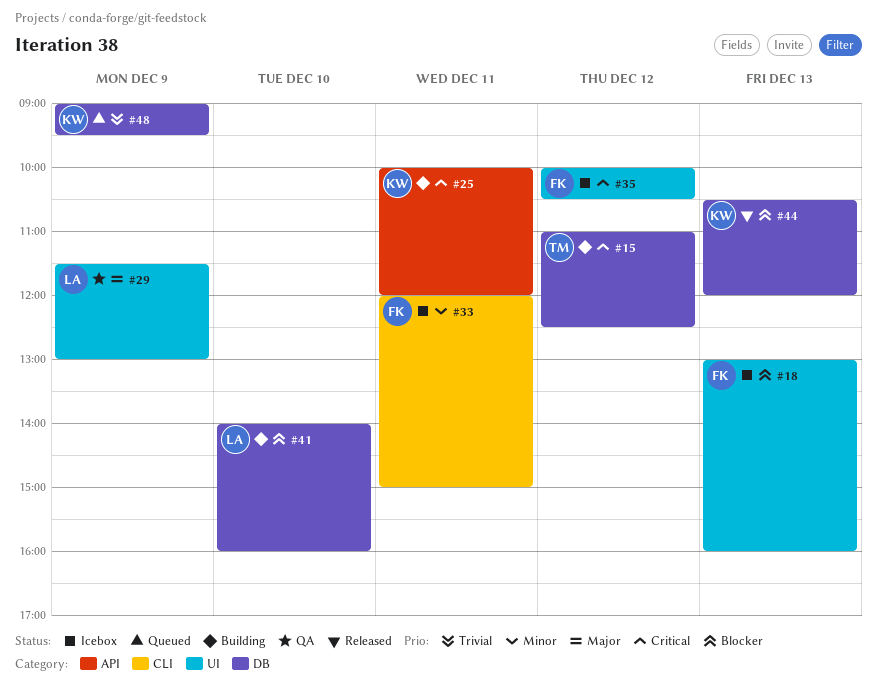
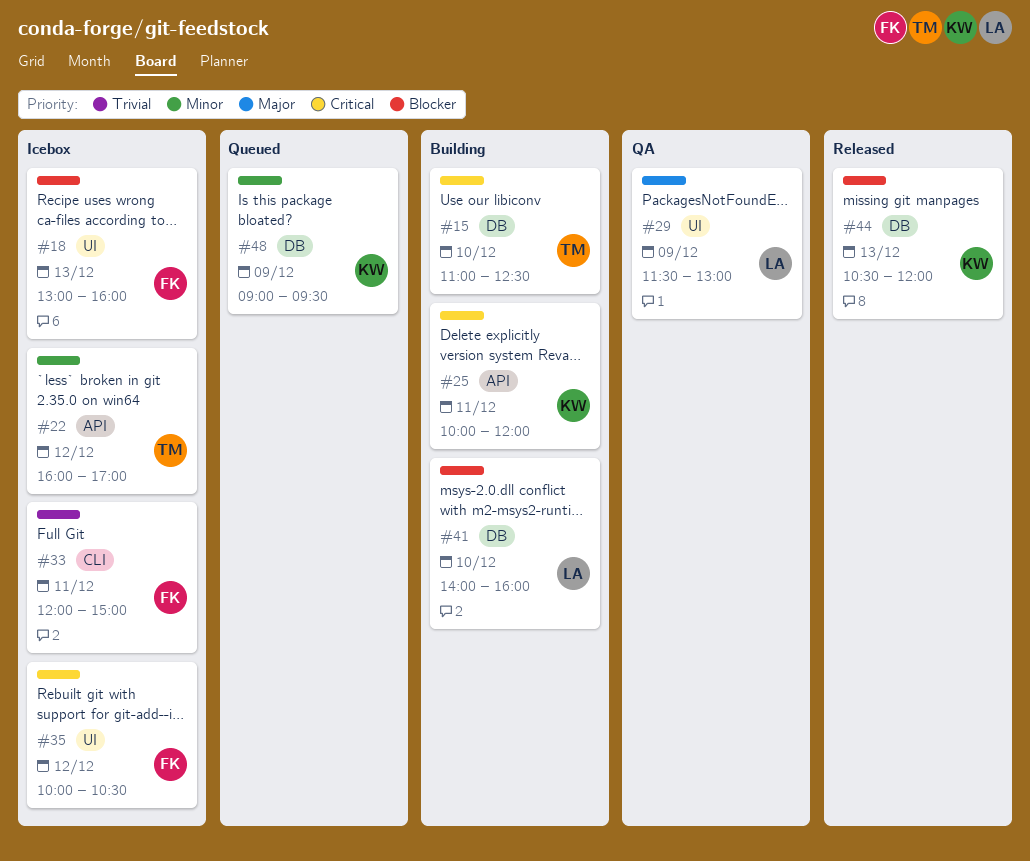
#15, day: Dec 12 -> Dec 10
#22: none -> present
#33, priority: Minor -> Trivial
#48, priority: Trivial -> Minor

